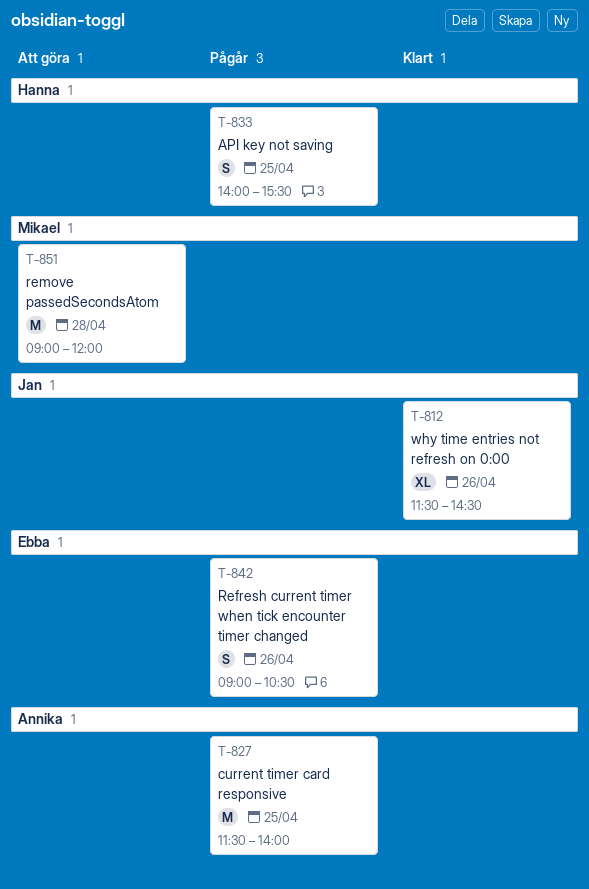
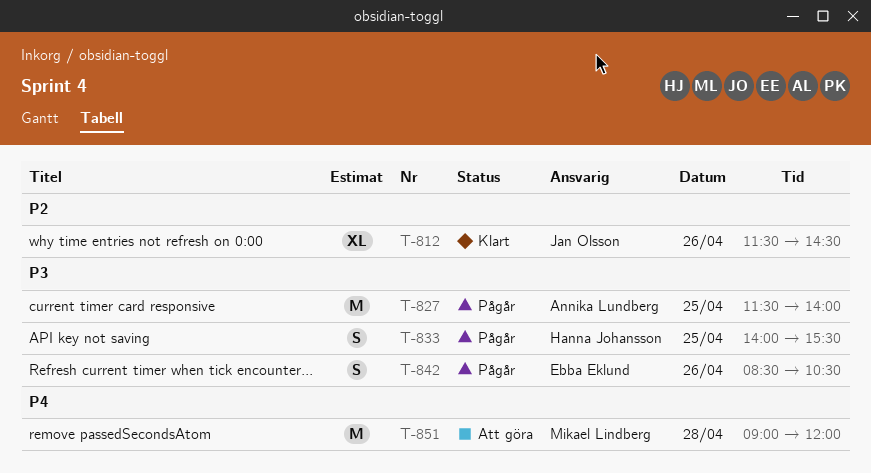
T-842, begins: 09:00 -> 08:30

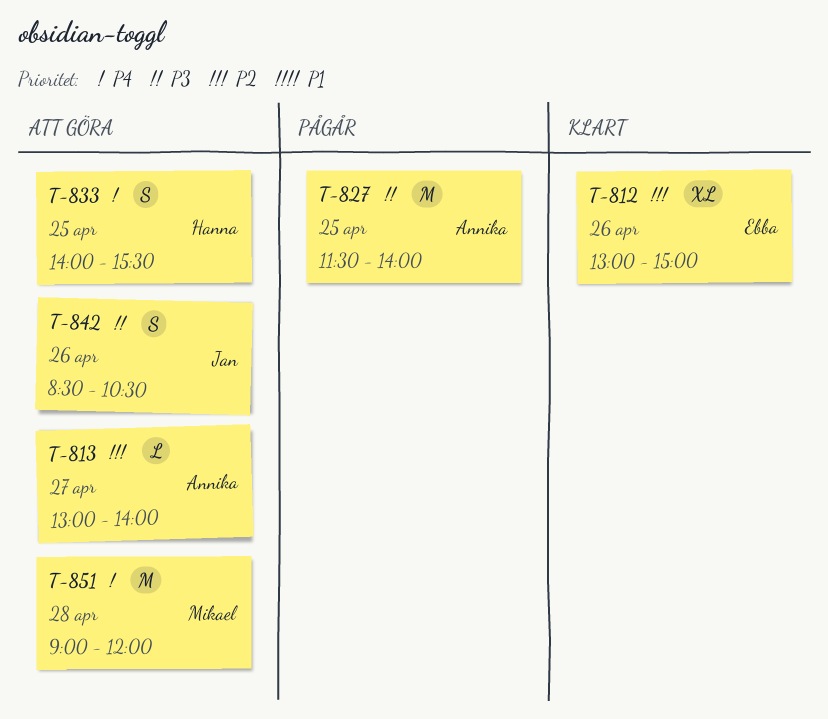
T-812, owner: Jan Olsson -> Ebba Eklund
T-812, begins: 11:30 -> 13:00
T-812, ends: 14:30 -> 15:00
T-813: none -> present
T-833, status: Pågår -> Att göra
T-833, priority: P3 -> P4
T-842, status: Pågår -> Att göra
T-842, owner: Ebba Eklund -> Jan Olsson

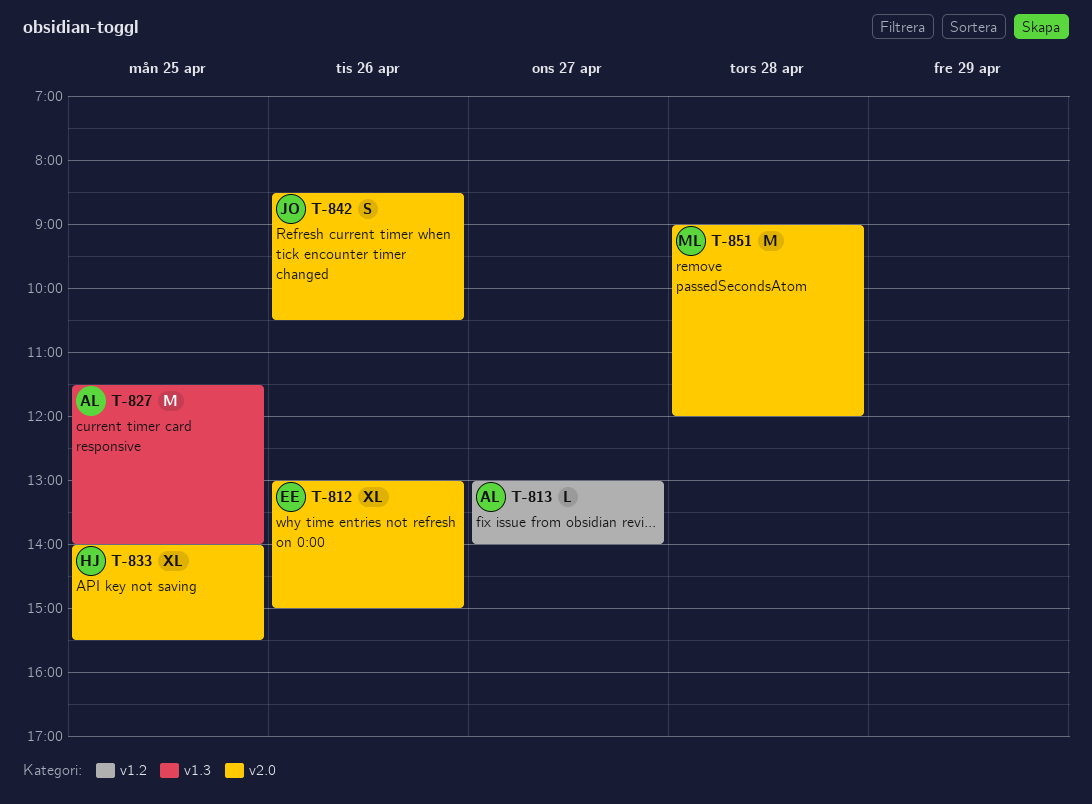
T-833, estimate: S -> XL

